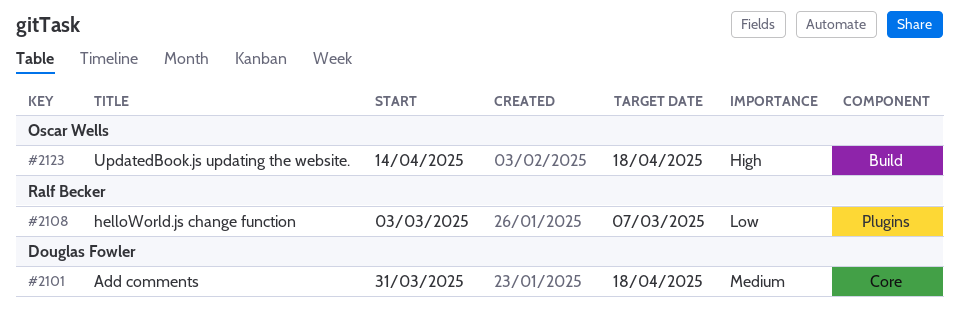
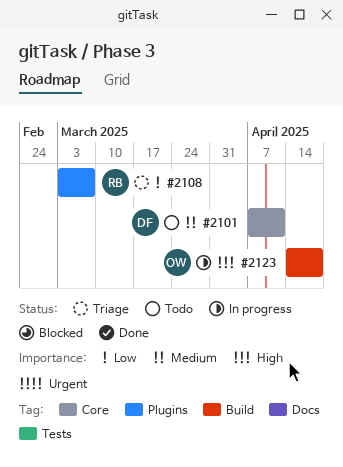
#2101, start: Mar 31 -> Apr 7
#2101, due: Apr 18 -> Apr 11

